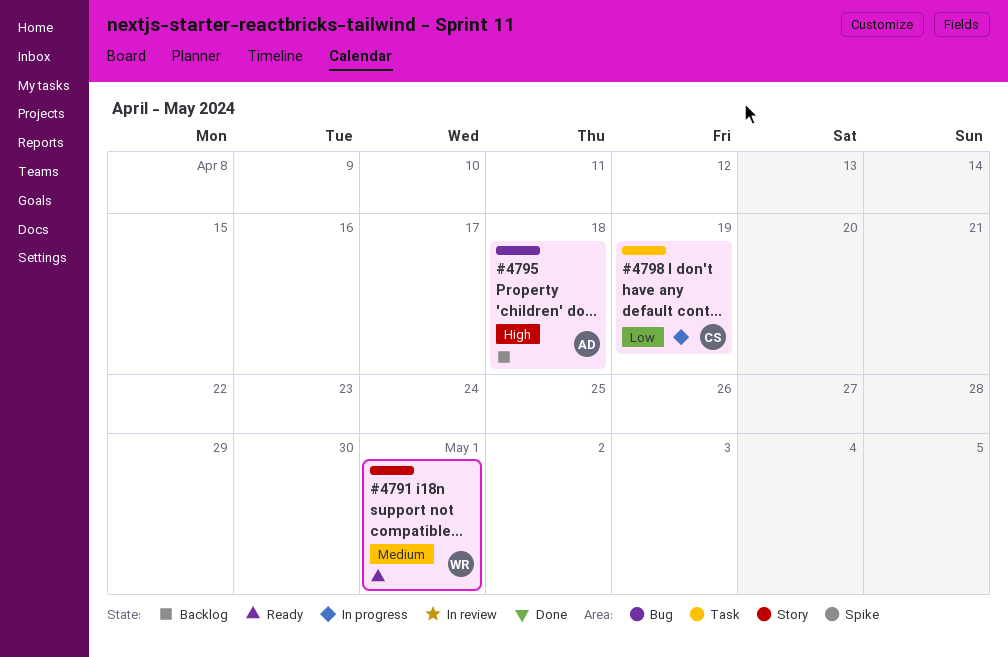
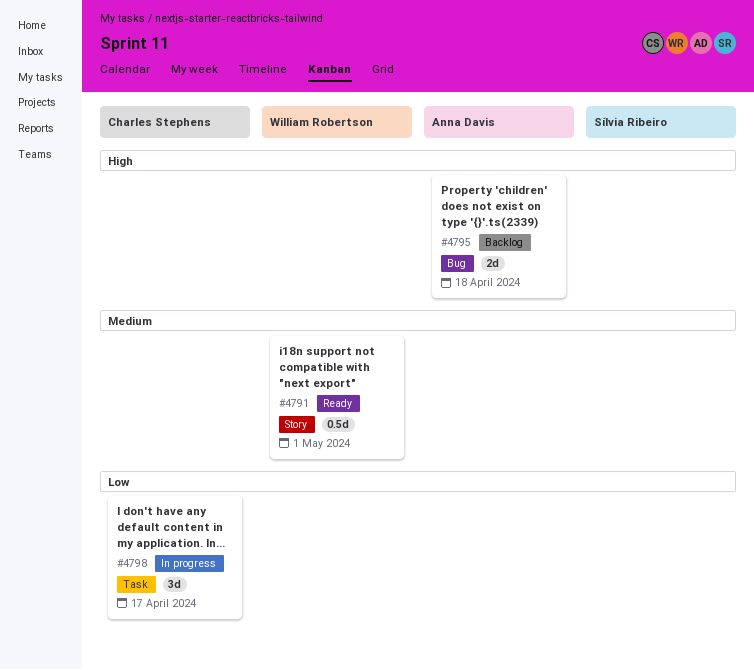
#4798, due: Apr 19 -> Apr 17

